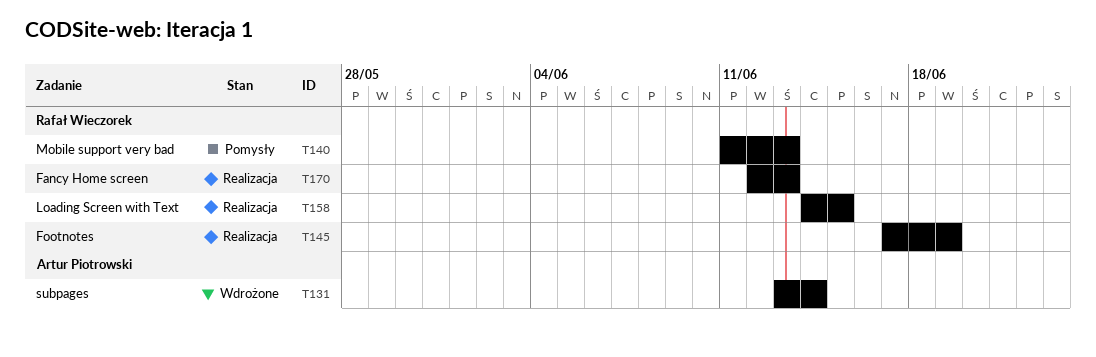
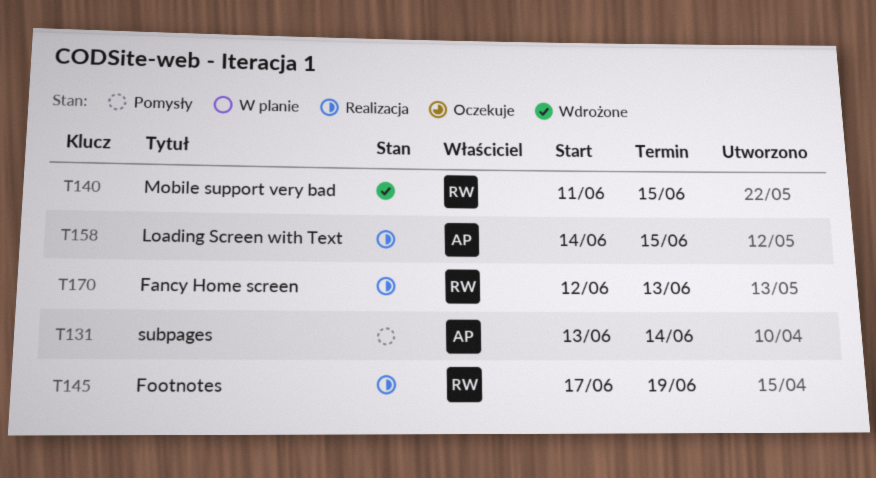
T131, status: Wdrożone -> Pomysły
T140, status: Pomysły -> Wdrożone
T140, due: Jun 13 -> Jun 15
T158, owner: Rafał Wieczorek -> Artur Piotrowski

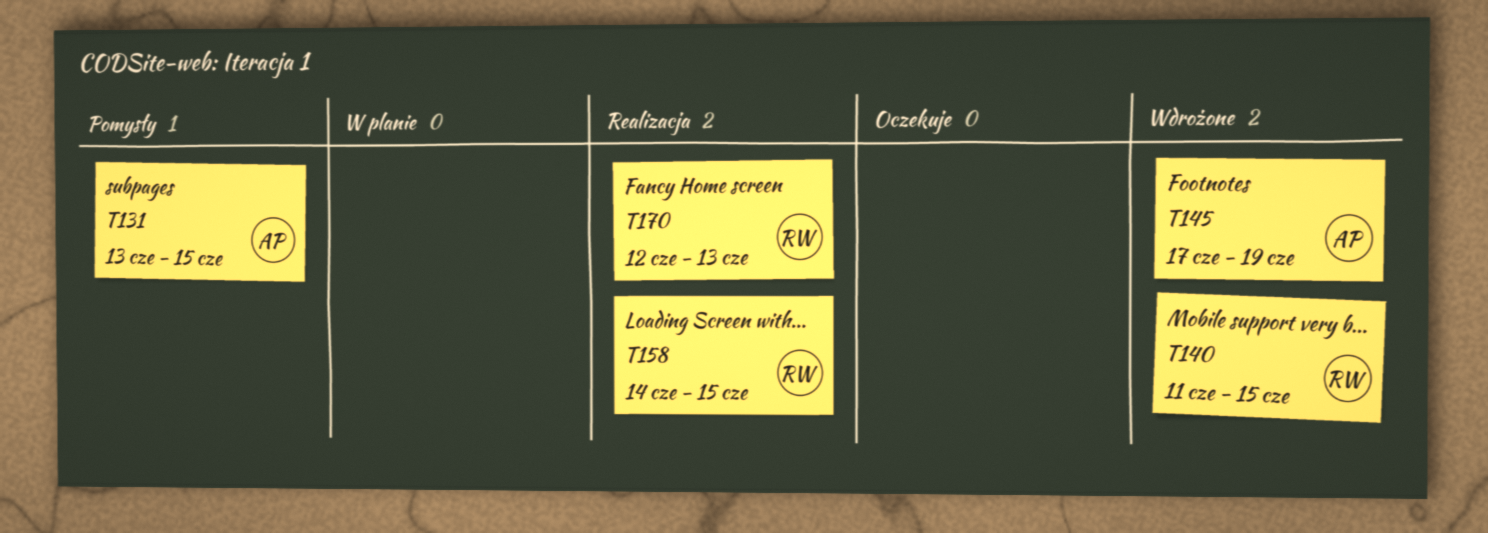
T131, due: Jun 14 -> Jun 15
T145, status: Realizacja -> Wdrożone
T145, owner: RW -> AP
T158, owner: AP -> RW

